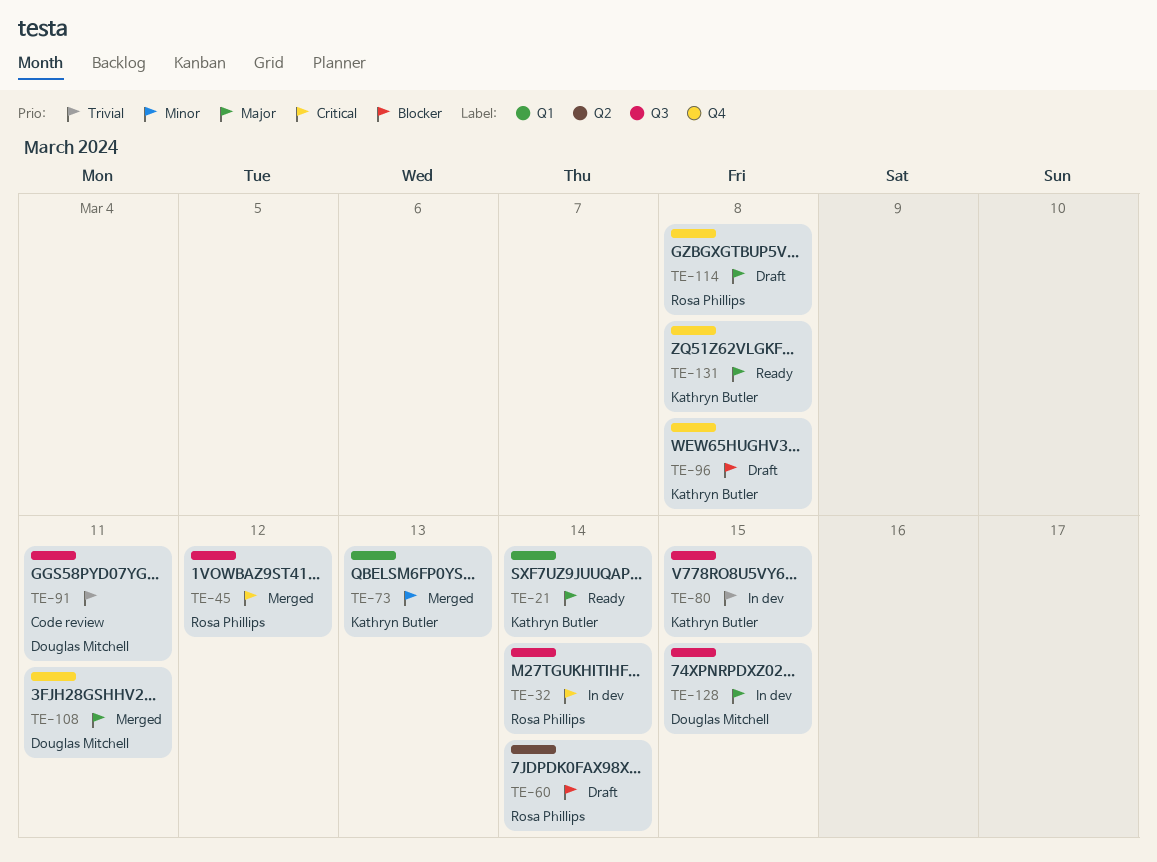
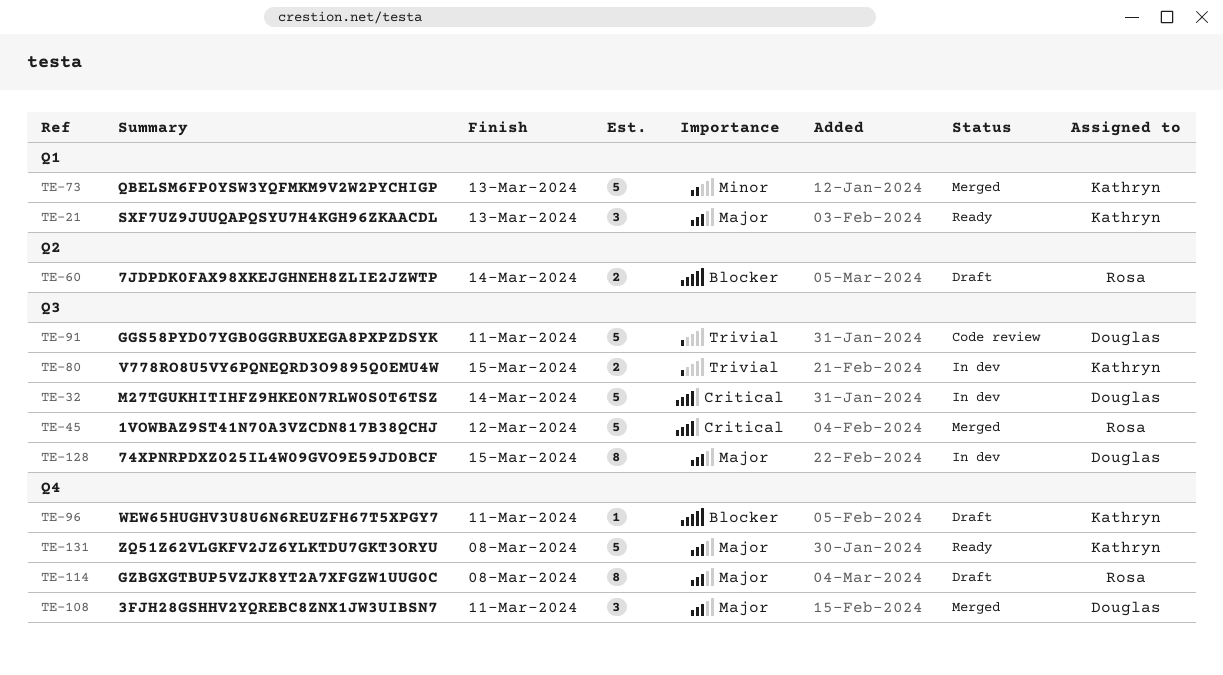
TE-21, due: Mar 14 -> Mar 13
TE-32, owner: Rosa Phillips -> Douglas Mitchell
TE-96, due: Mar 8 -> Mar 11

